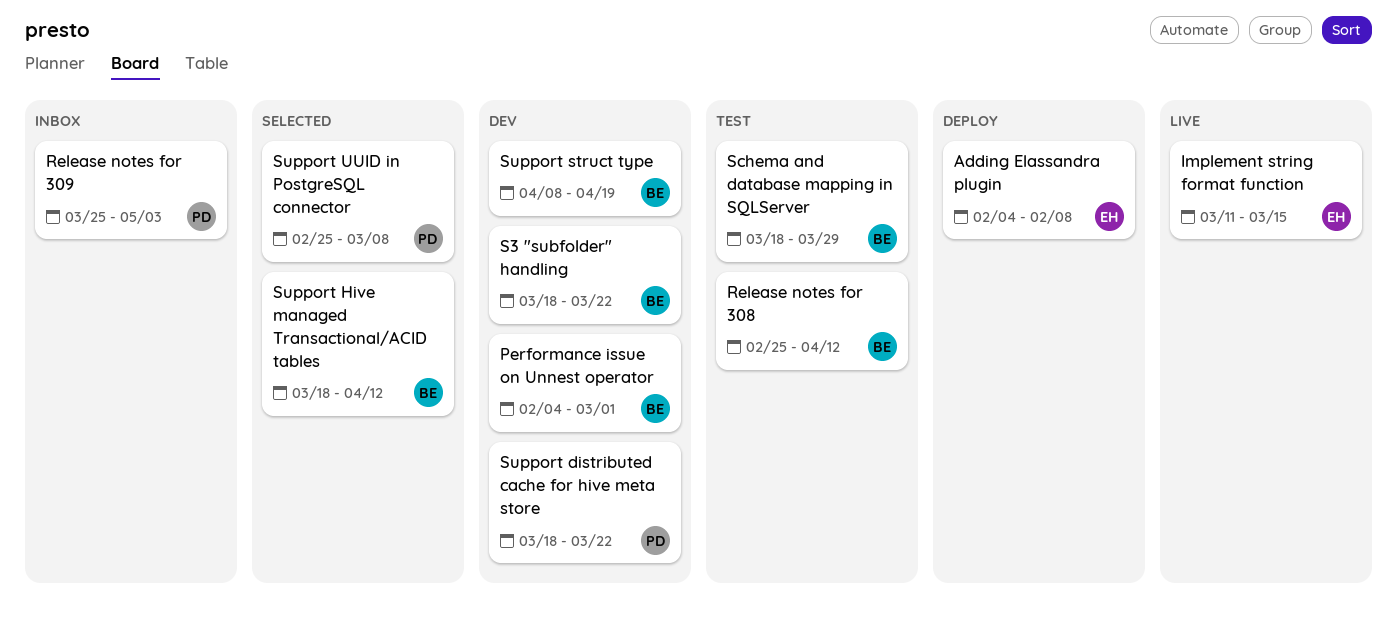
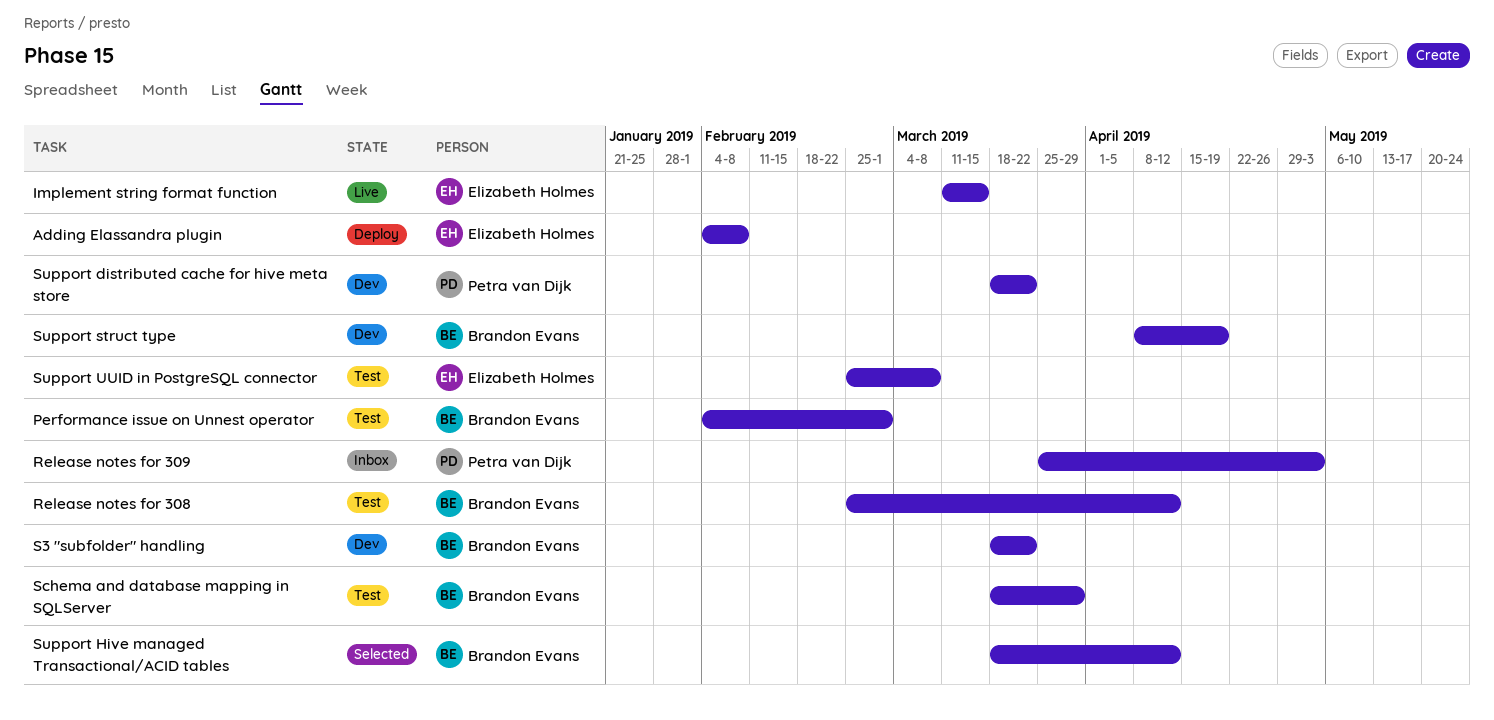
Performance issue on Unnest operator, status: Dev -> Test
Support UUID in PostgreSQL connector, status: Selected -> Test
Support UUID in PostgreSQL connector, owner: Petra van Dijk -> Elizabeth Holmes

